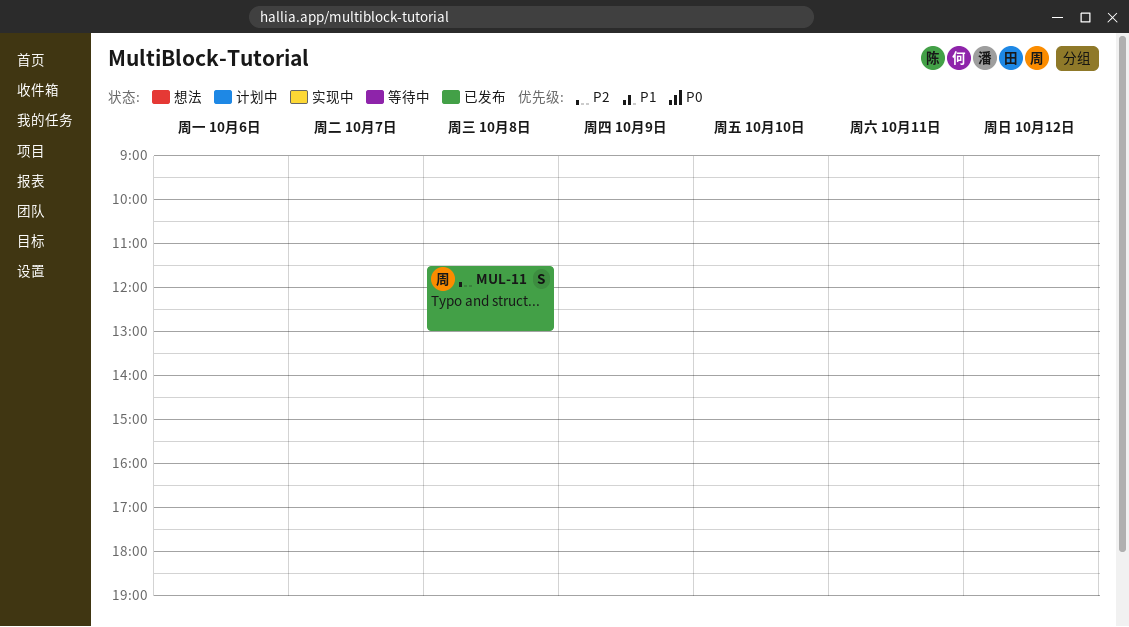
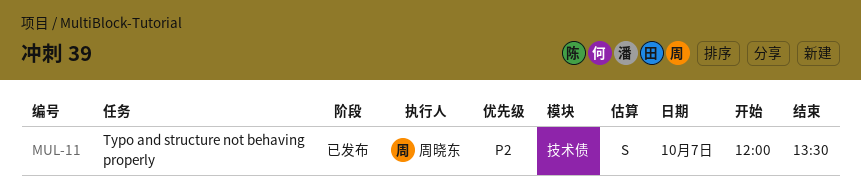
MUL-11, day: Oct 8 -> Oct 7
MUL-11, begins: 11:30 -> 12:00
MUL-11, ends: 13:00 -> 13:30

